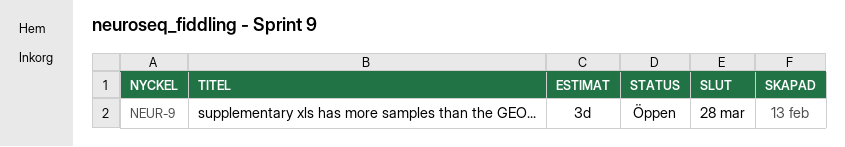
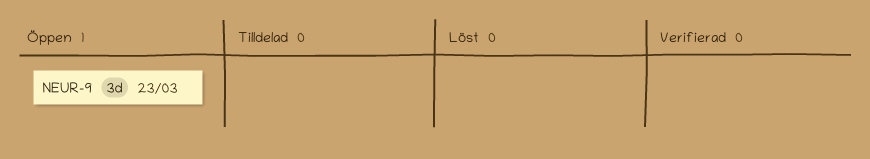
NEUR-9, due: Mar 28 -> Mar 23

